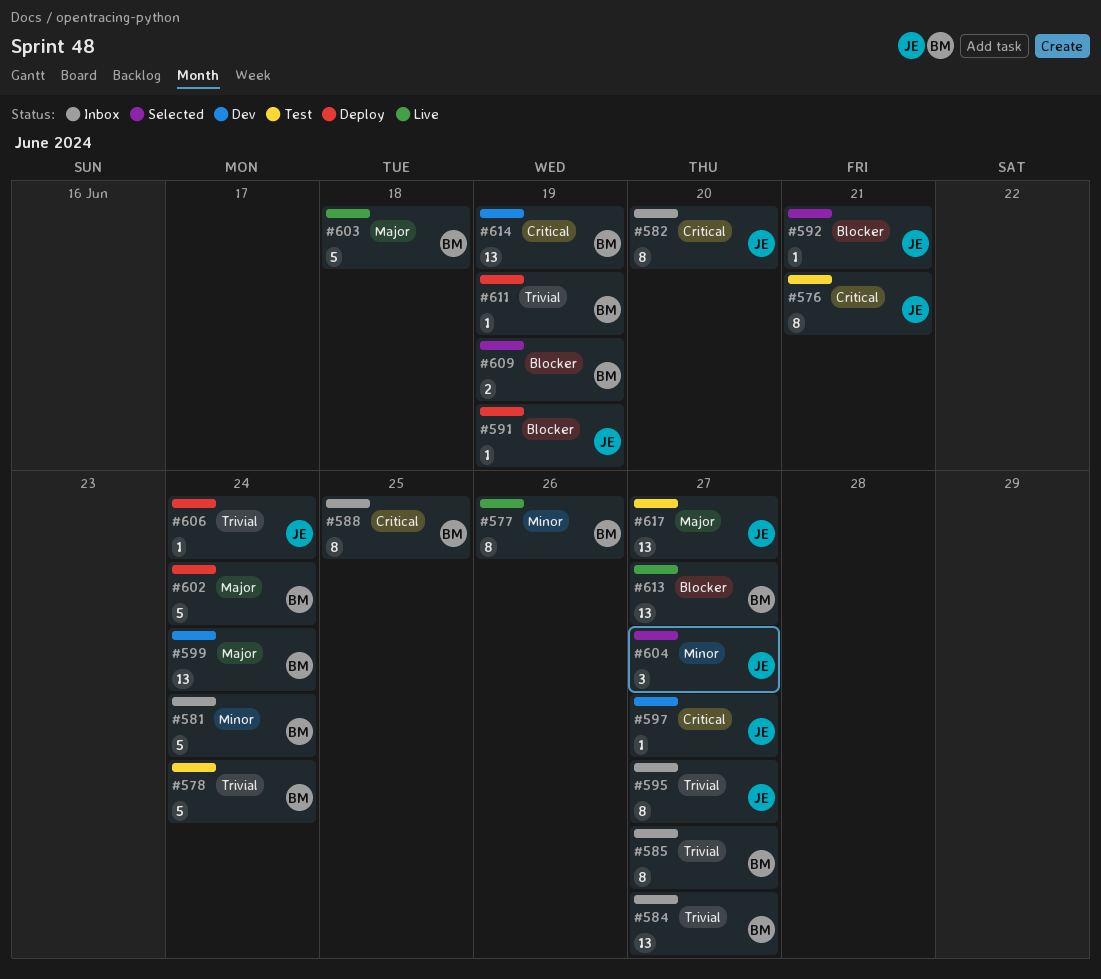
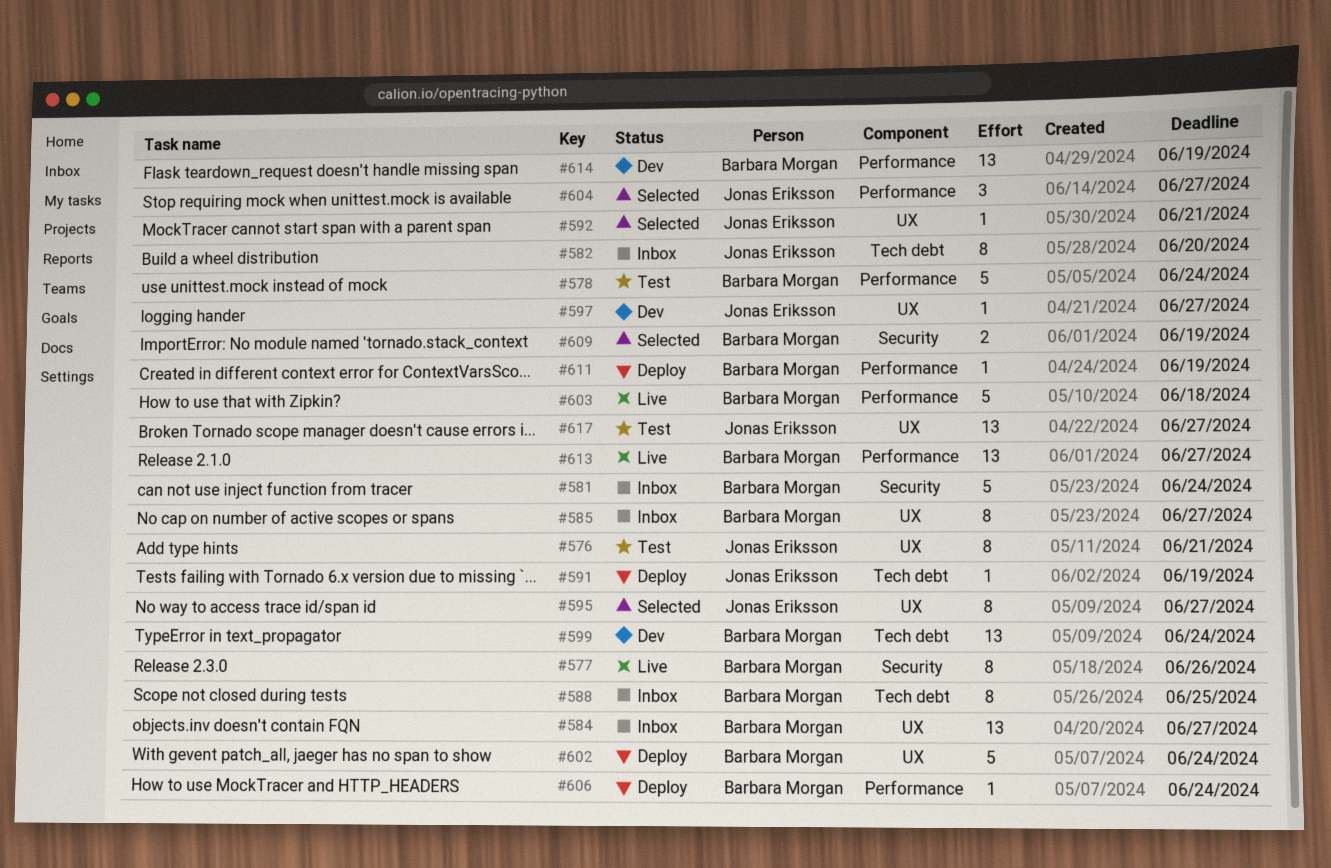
#595, status: Inbox -> Selected
#606, owner: Jonas Eriksson -> Barbara Morgan

